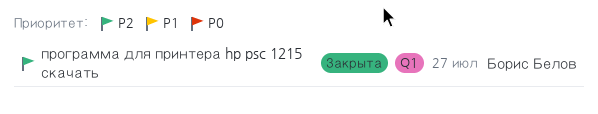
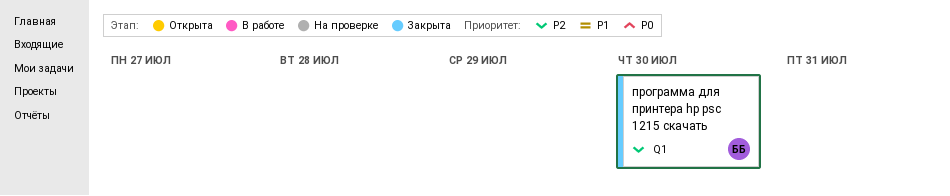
программа для принтера hp psc 1215 скачать, due: Jul 27 -> Jul 30

